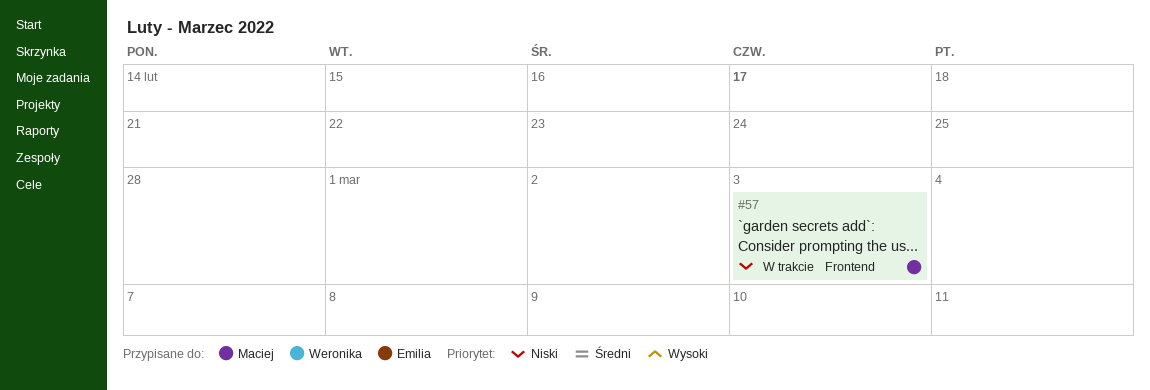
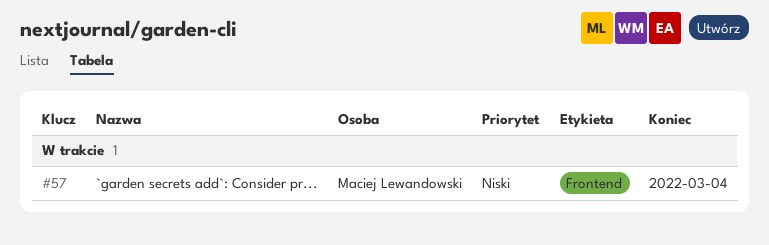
#57, due: Mar 3 -> Mar 4

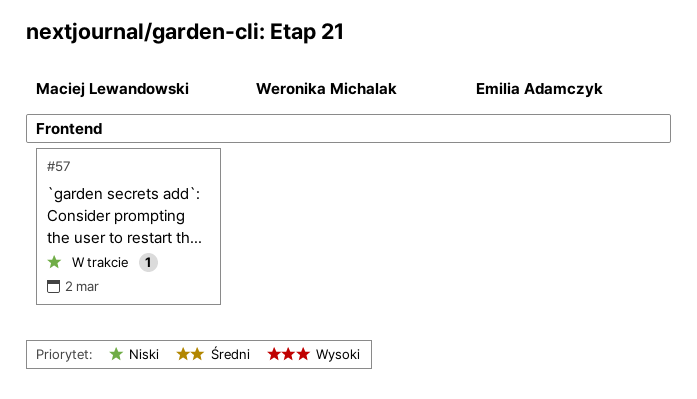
#57, due: Mar 4 -> Mar 2

